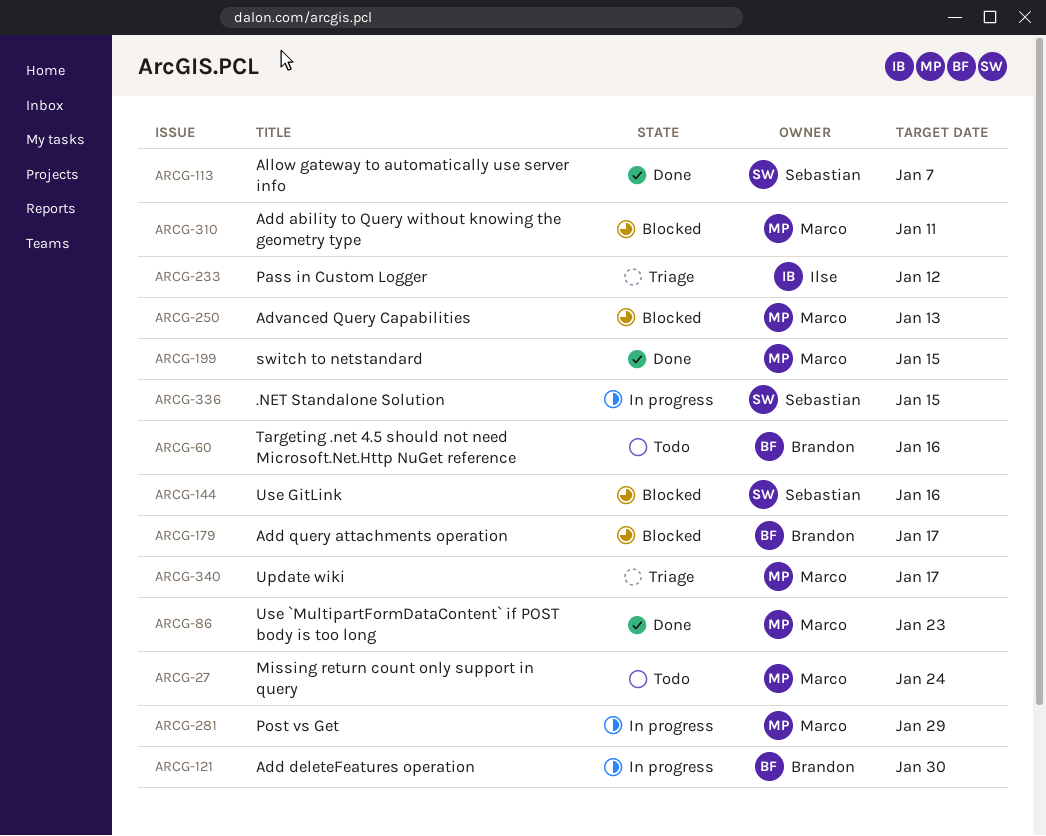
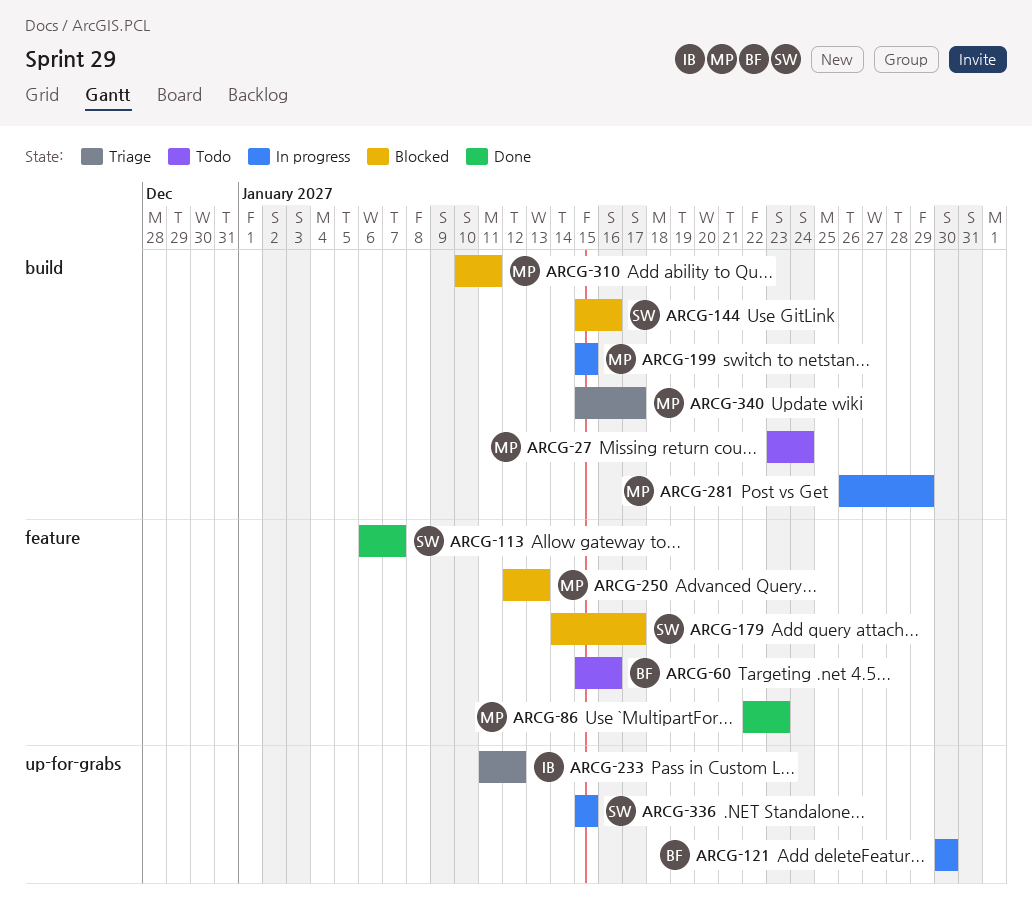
ARCG-179, owner: Brandon -> Sebastian
ARCG-199, status: Done -> In progress

